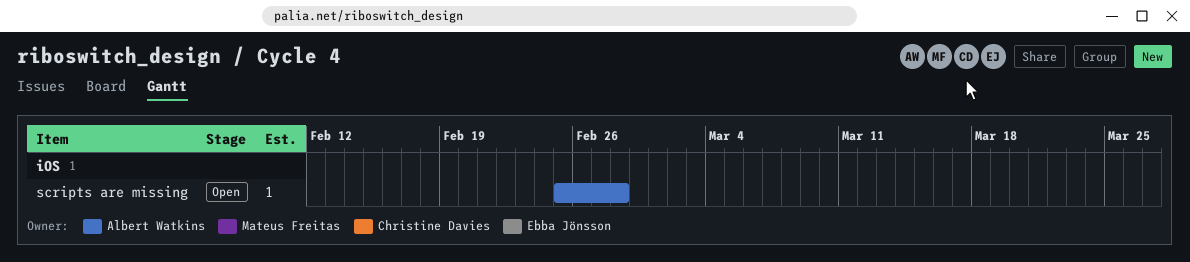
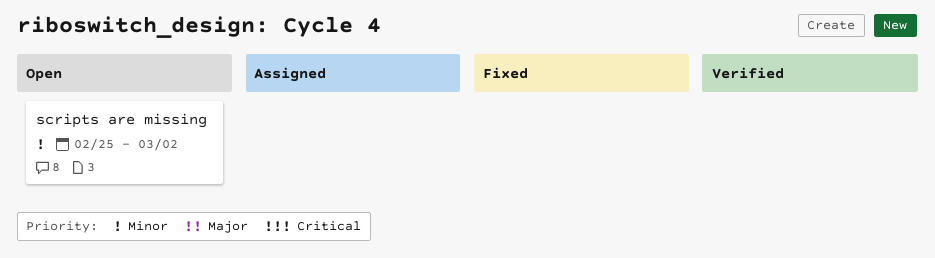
scripts are missing, due: Feb 28 -> Mar 2

